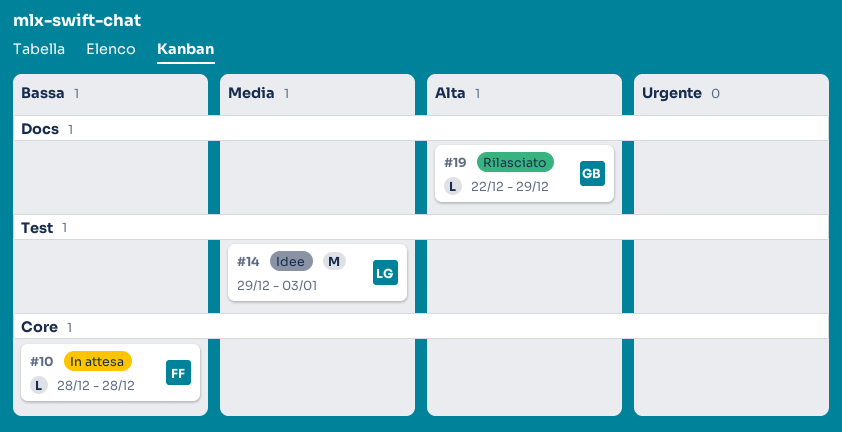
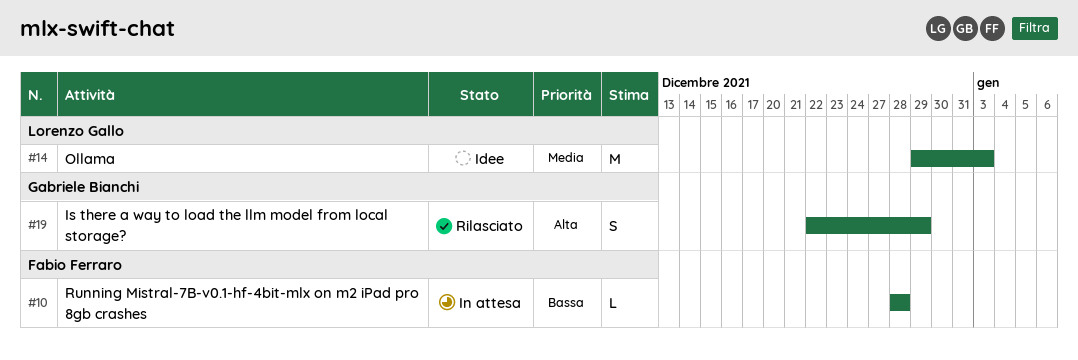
#19, estimate: L -> S

